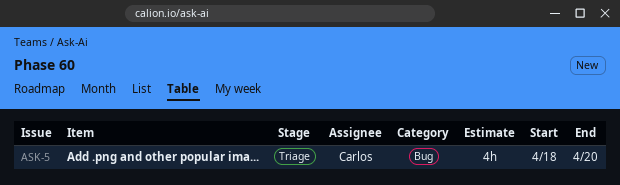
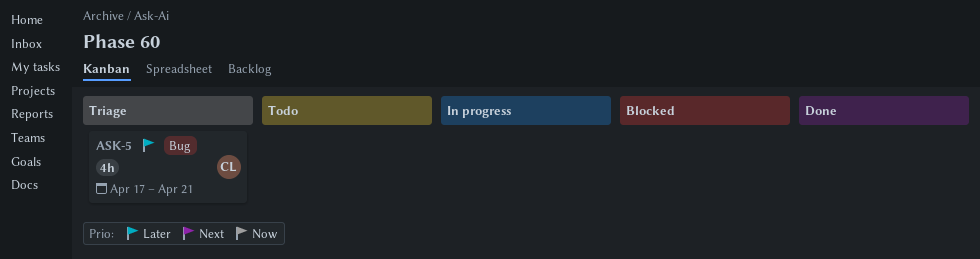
ASK-5, start: Apr 18 -> Apr 17
ASK-5, due: Apr 20 -> Apr 21

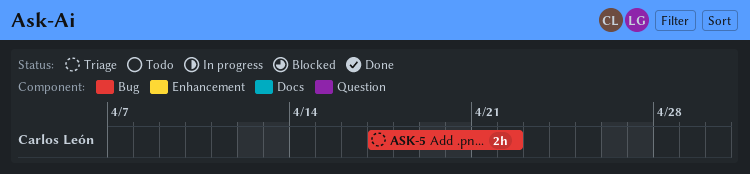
ASK-5, estimate: 4h -> 2h
ASK-5, due: Apr 21 -> Apr 22

